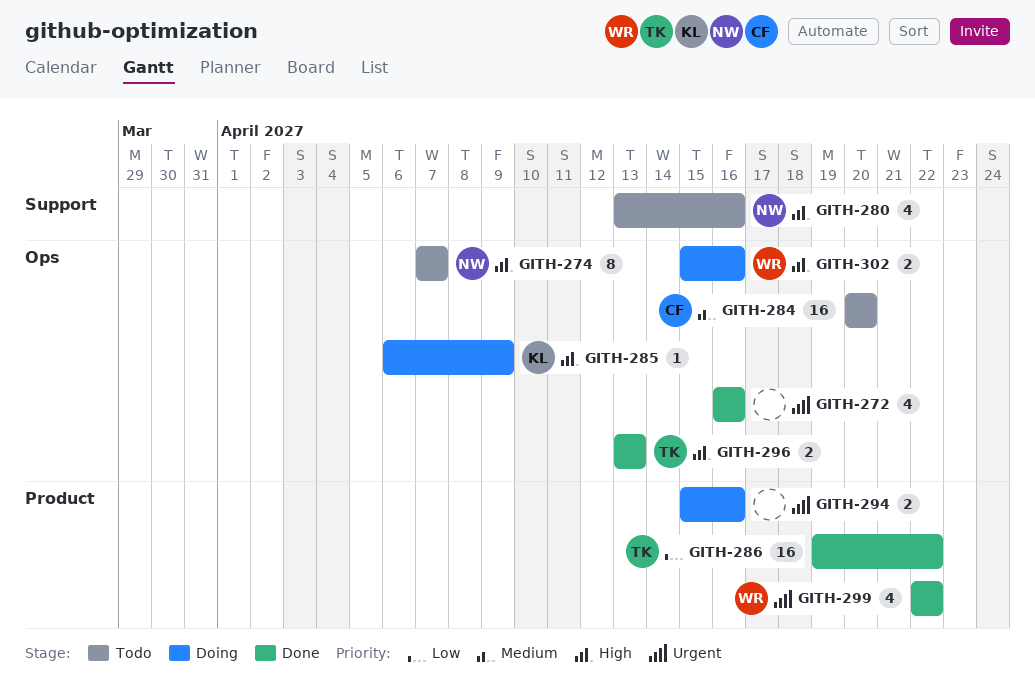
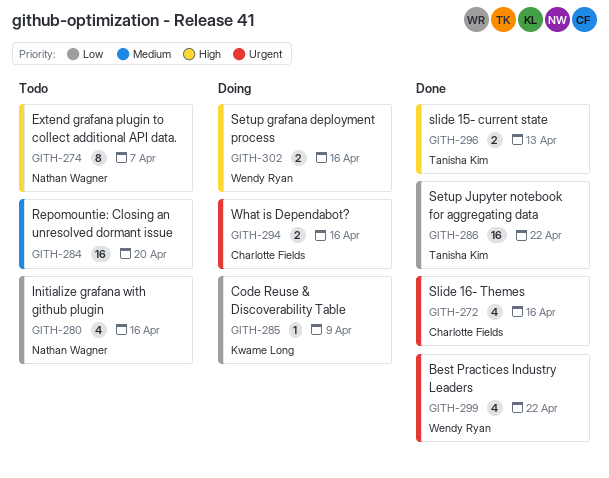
GITH-272, owner: none -> Charlotte Fields
GITH-280, priority: High -> Low
GITH-284, owner: Charlotte Fields -> none
GITH-285, priority: High -> Low
GITH-294, owner: none -> Charlotte Fields

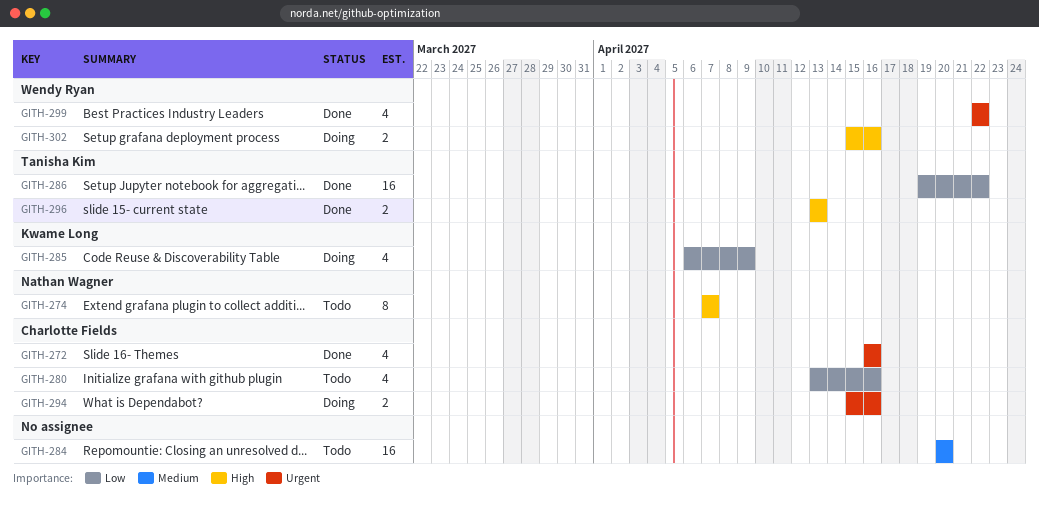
GITH-280, owner: Nathan Wagner -> Charlotte Fields
GITH-285, estimate: 1 -> 4

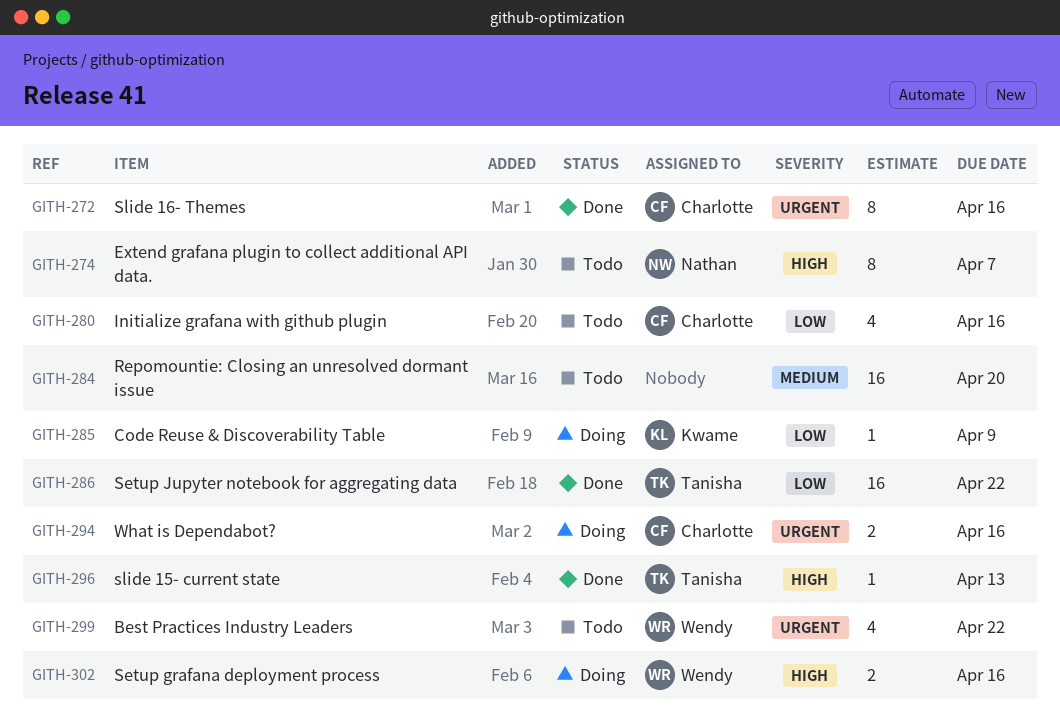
GITH-272, estimate: 4 -> 8
GITH-285, estimate: 4 -> 1
GITH-296, estimate: 2 -> 1
GITH-299, status: Done -> Todo

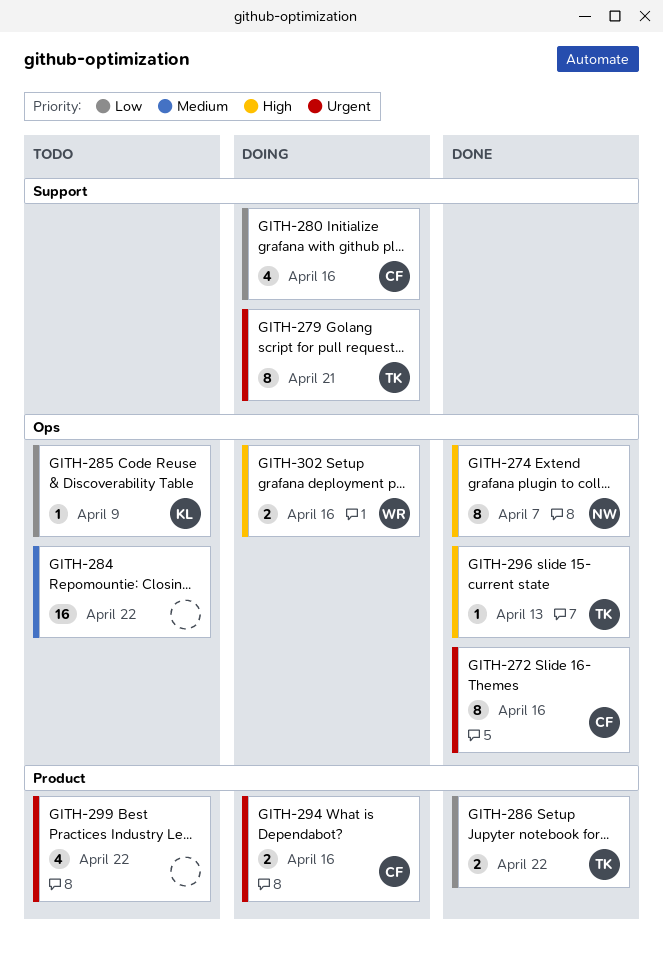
GITH-274, status: Todo -> Done
GITH-279: none -> present
GITH-280, status: Todo -> Doing
GITH-284, due: Apr 20 -> Apr 22
GITH-285, status: Doing -> Todo
GITH-286, estimate: 16 -> 2
GITH-299, owner: Wendy -> none

